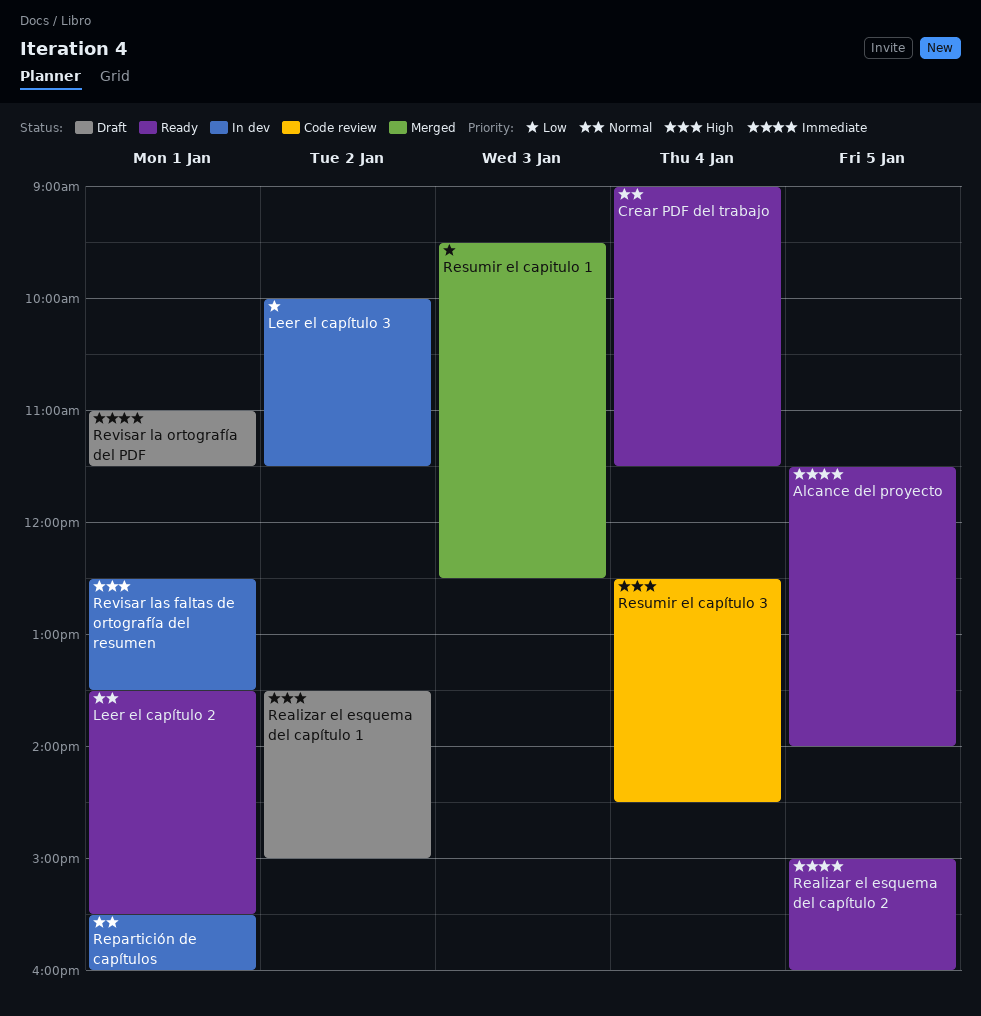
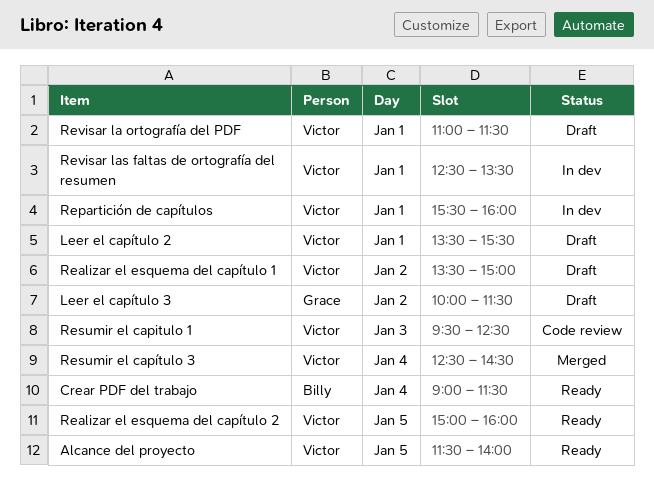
Leer el capítulo 2, status: Ready -> Draft
Leer el capítulo 3, status: In dev -> Draft
Resumir el capitulo 1, status: Merged -> Code review
Resumir el capítulo 3, status: Code review -> Merged

